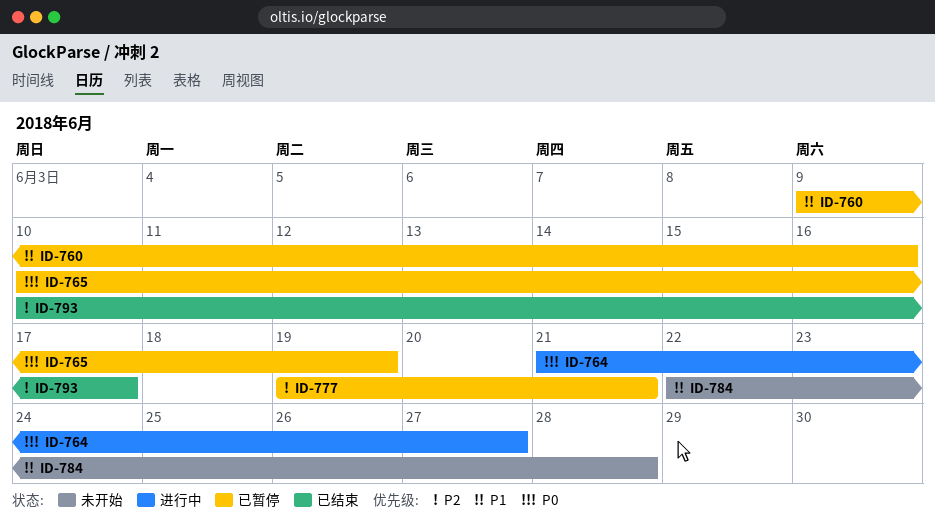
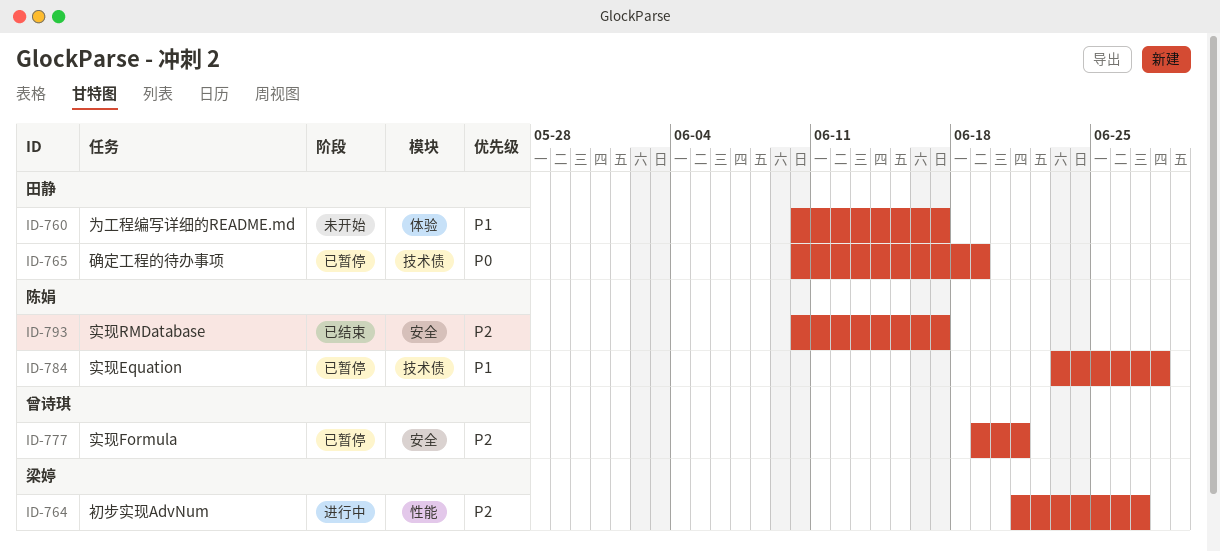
ID-760, status: 已暂停 -> 未开始
ID-760, start: Jun 9 -> Jun 10
ID-760, due: Jun 16 -> Jun 17
ID-764, priority: P0 -> P2
ID-784, status: 未开始 -> 已暂停
ID-784, start: Jun 22 -> Jun 23

